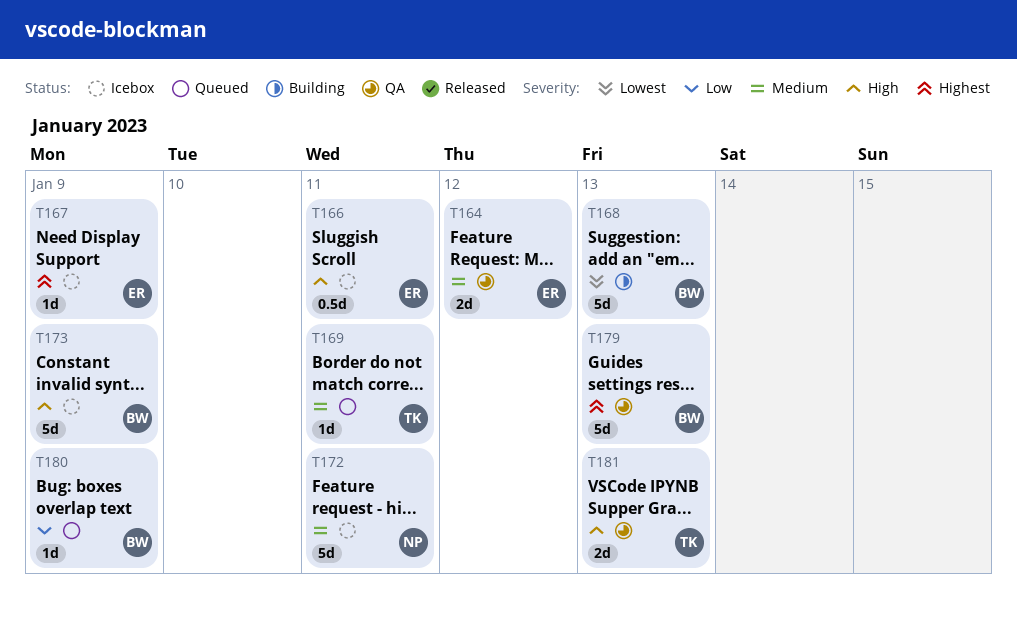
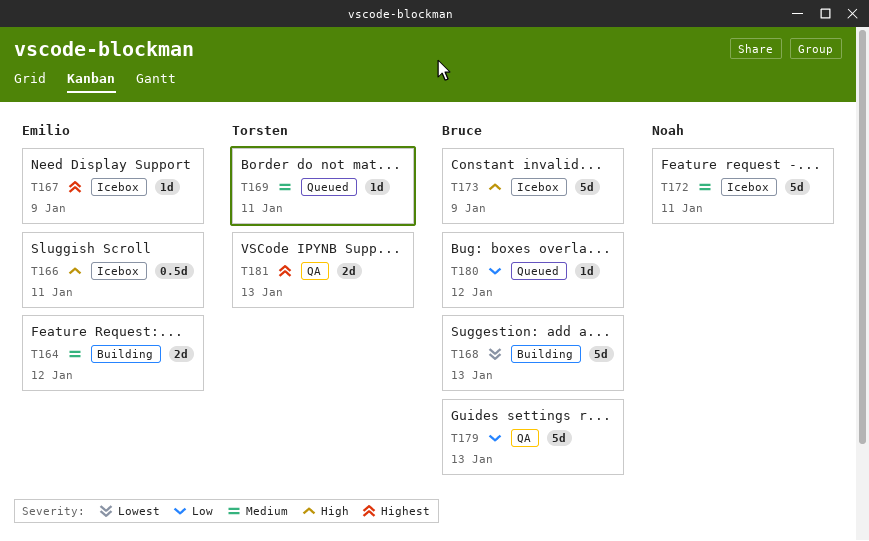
T164, status: QA -> Building
T179, priority: Highest -> Low
T180, due: Jan 9 -> Jan 12
T181, priority: High -> Highest

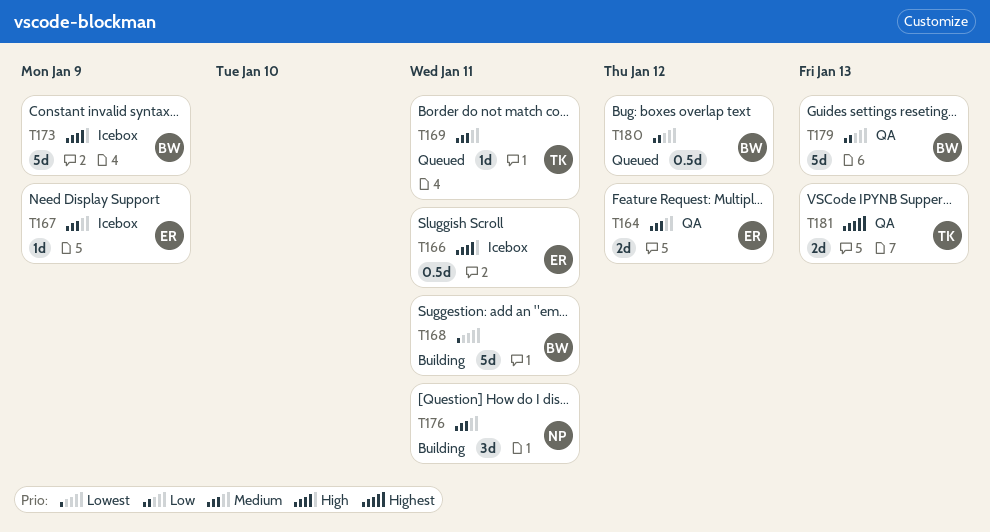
T164, status: Building -> QA
T167, priority: Highest -> Medium
T168, due: Jan 13 -> Jan 11
T172: present -> none
T176: none -> present
T180, estimate: 1d -> 0.5d

